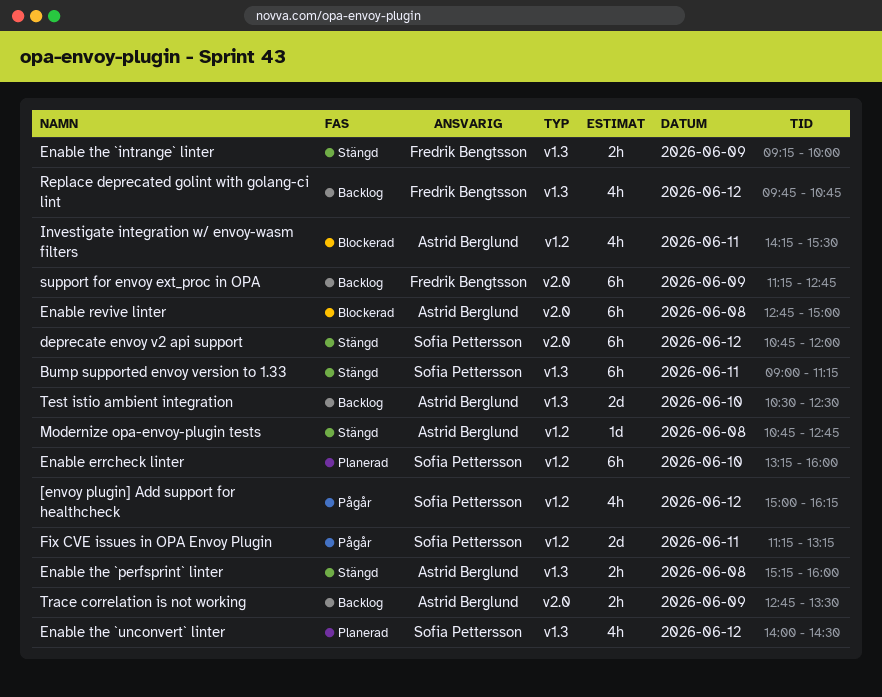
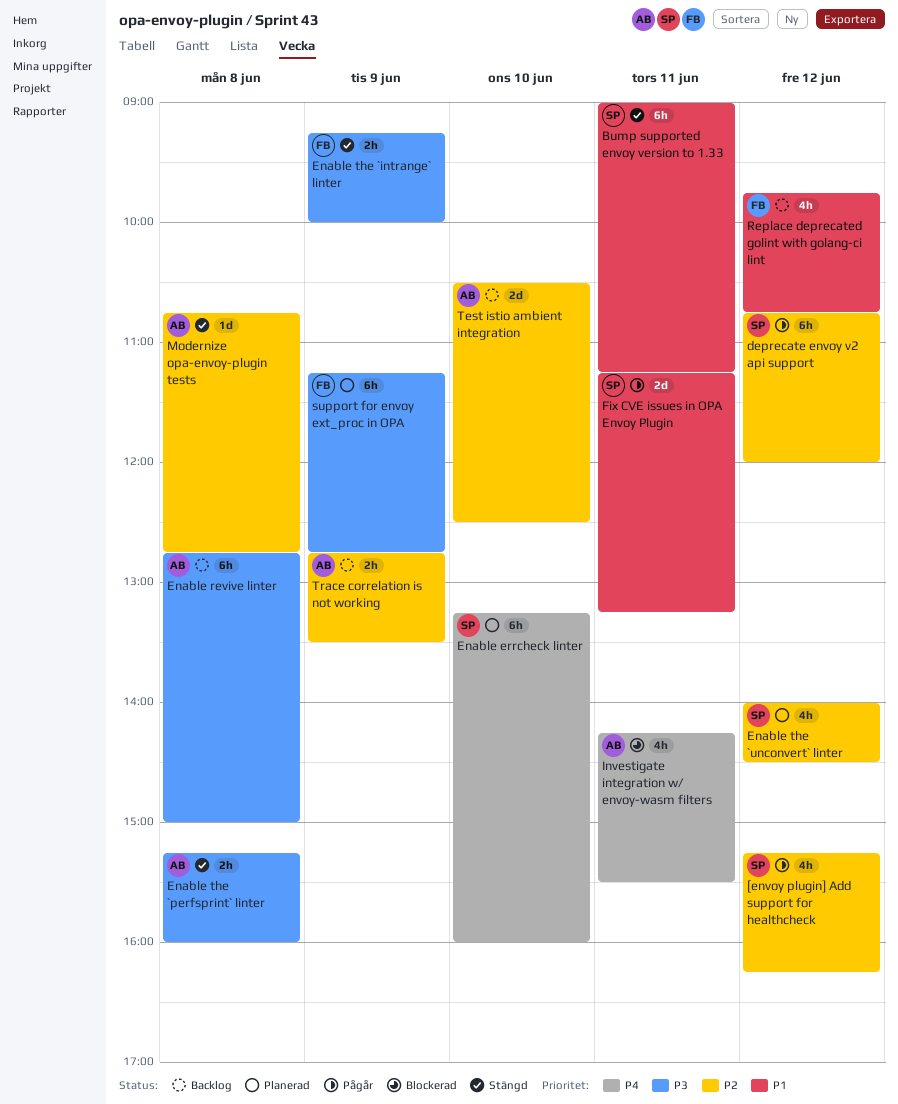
[envoy plugin] Add support for healthcheck, begins: 15:00 -> 15:15
deprecate envoy v2 api support, status: Stängd -> Pågår
Enable revive linter, status: Blockerad -> Backlog
support for envoy ext_proc in OPA, status: Backlog -> Planerad

